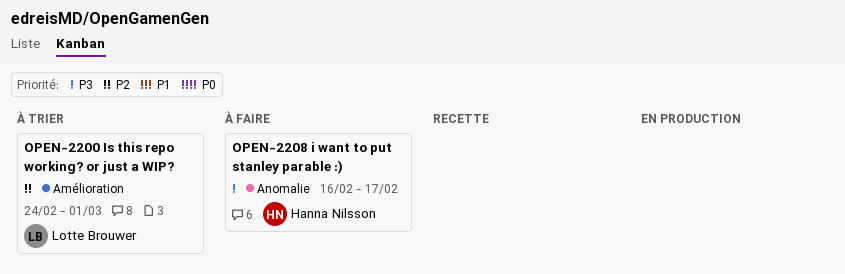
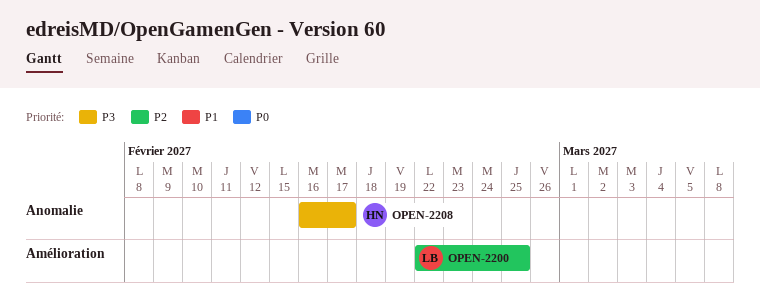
OPEN-2200, start: Feb 24 -> Feb 22
OPEN-2200, due: Mar 1 -> Feb 25

